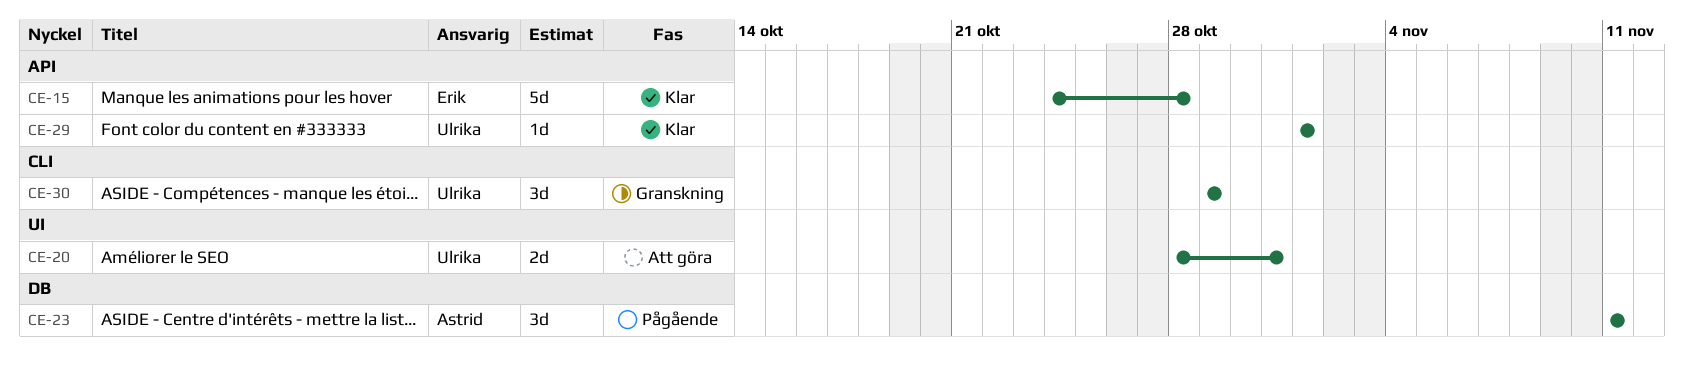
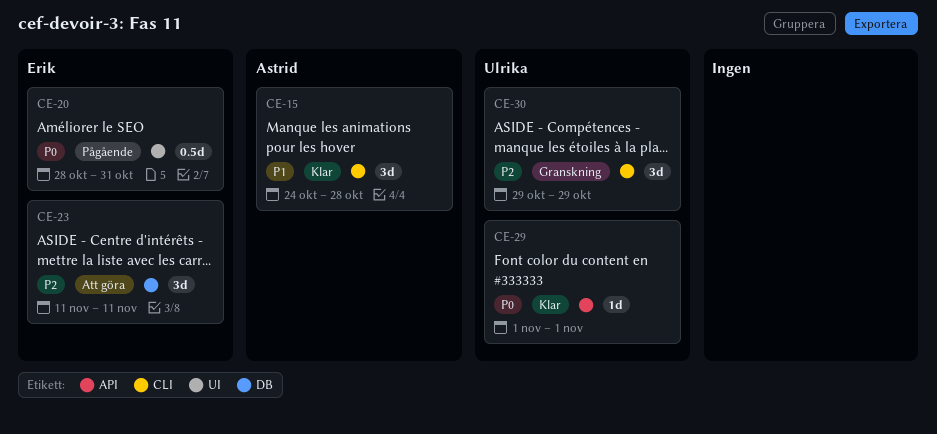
CE-15, owner: Erik -> Astrid
CE-15, label: API -> CLI
CE-15, estimate: 5d -> 3d
CE-20, status: Att göra -> Pågående
CE-20, owner: Ulrika -> Erik
CE-20, estimate: 2d -> 0.5d
CE-23, status: Pågående -> Att göra
CE-23, owner: Astrid -> Erik

